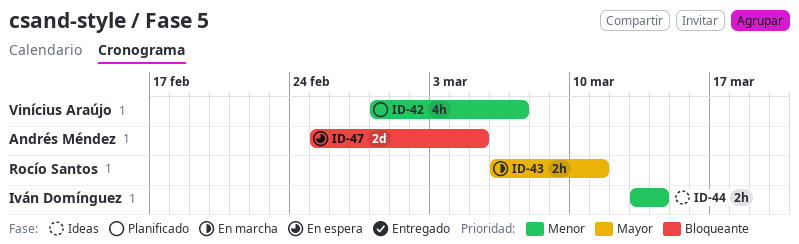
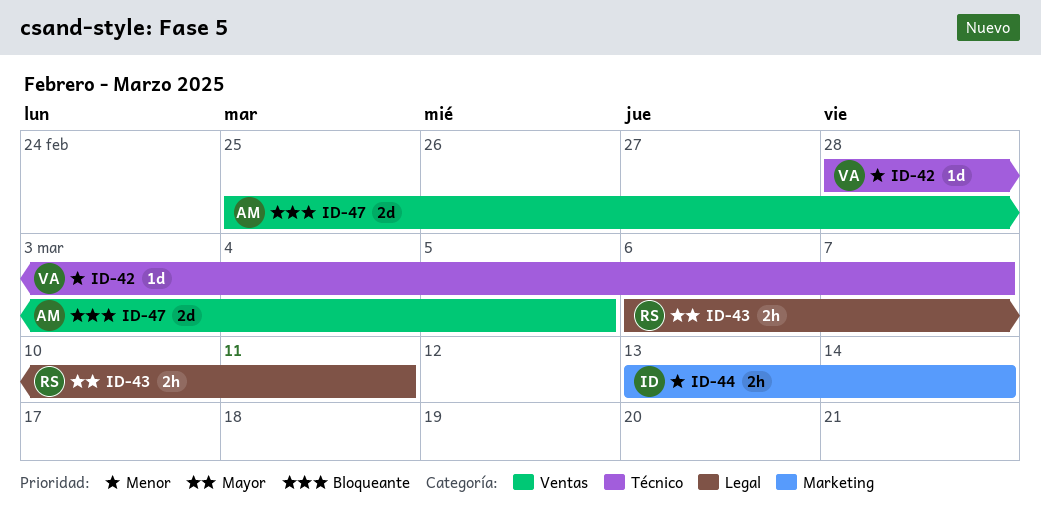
ID-42, estimate: 4h -> 1d

